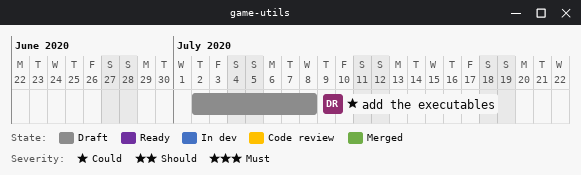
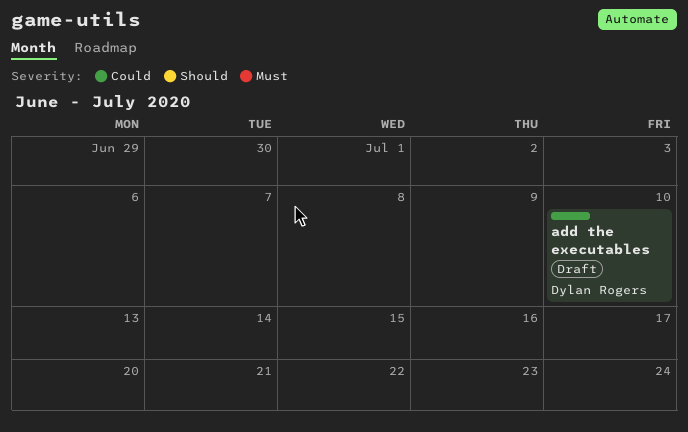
add the executables, due: Jul 8 -> Jul 10

